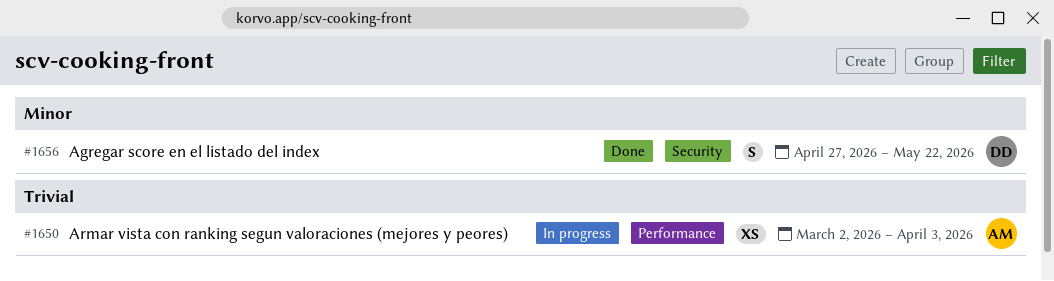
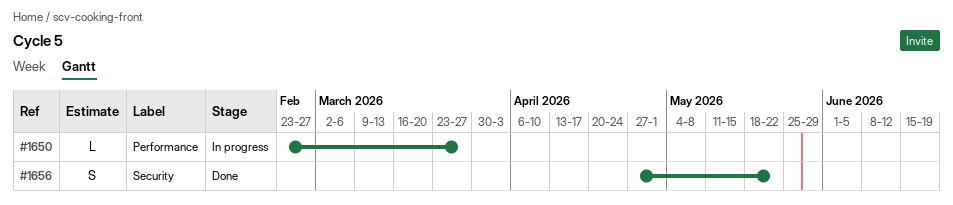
#1650, estimate: XS -> L
#1650, start: Mar 2 -> Feb 23
#1650, due: Apr 3 -> Mar 27

